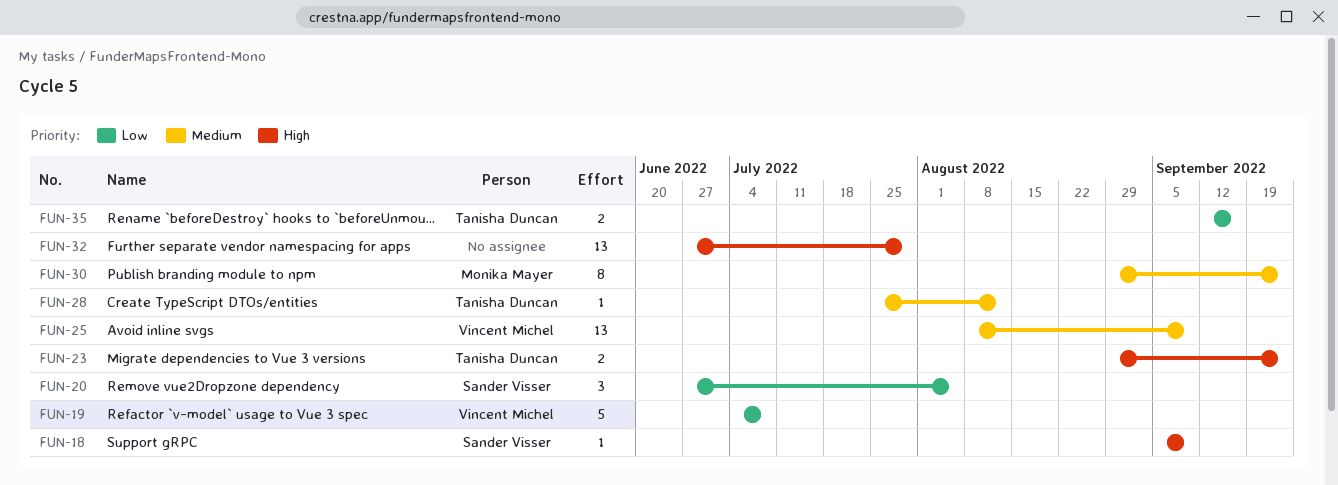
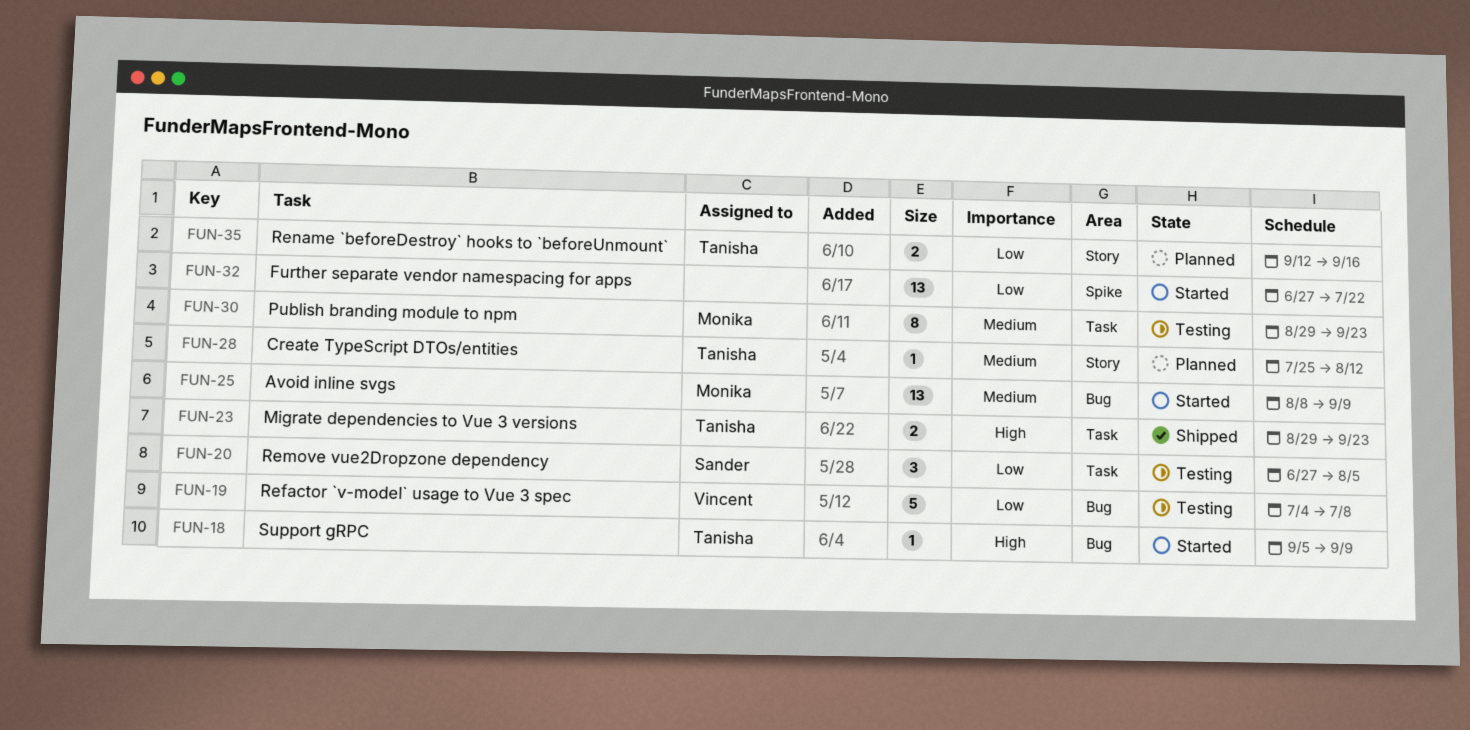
FUN-18, owner: Sander Visser -> Tanisha Duncan
FUN-25, owner: Vincent Michel -> Monika Mayer
FUN-32, priority: High -> Low
FUN-32, due: Jul 29 -> Jul 22

